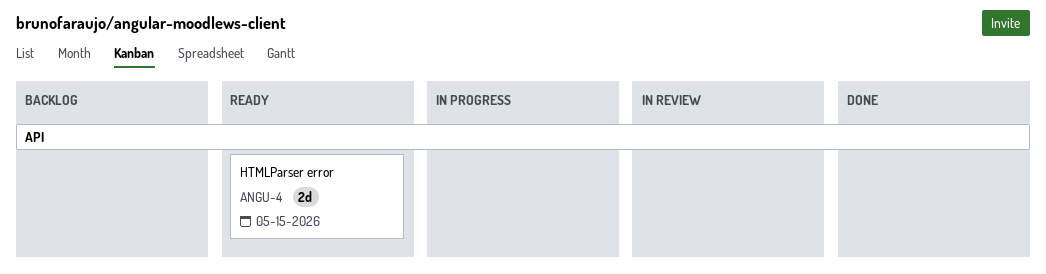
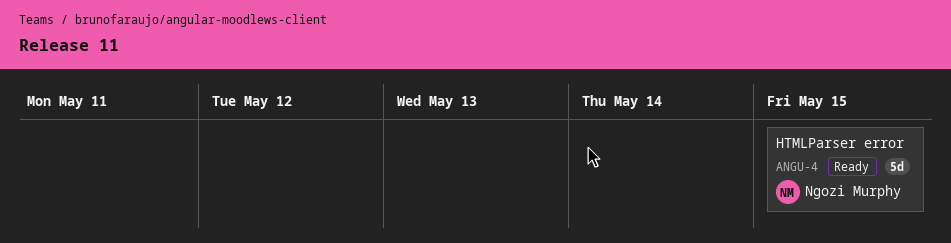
ANGU-4, estimate: 2d -> 5d

